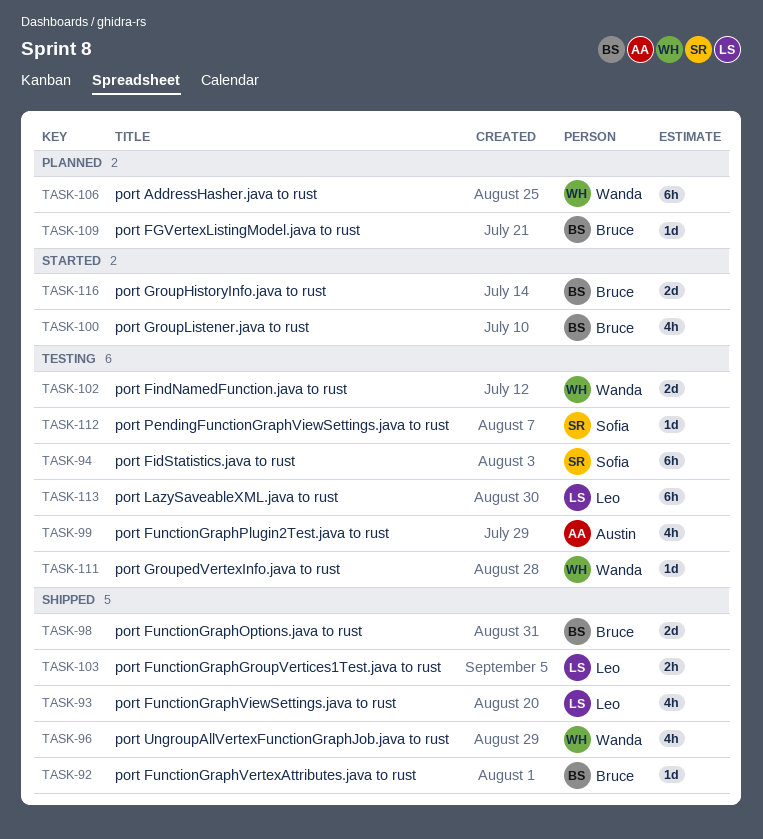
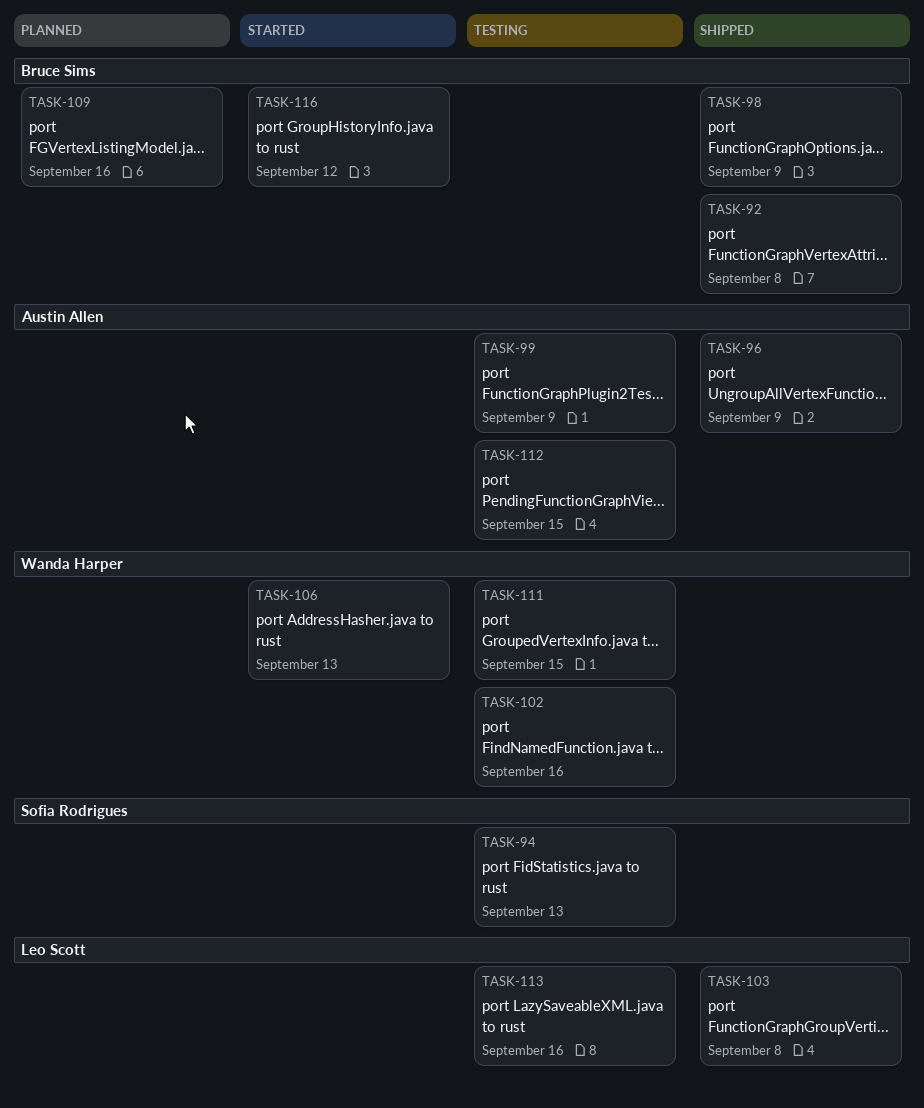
TASK-93: present -> none
TASK-96, owner: Wanda Harper -> Austin Allen
TASK-100: present -> none
TASK-106, status: Planned -> Started
TASK-112, owner: Sofia Rodrigues -> Austin Allen

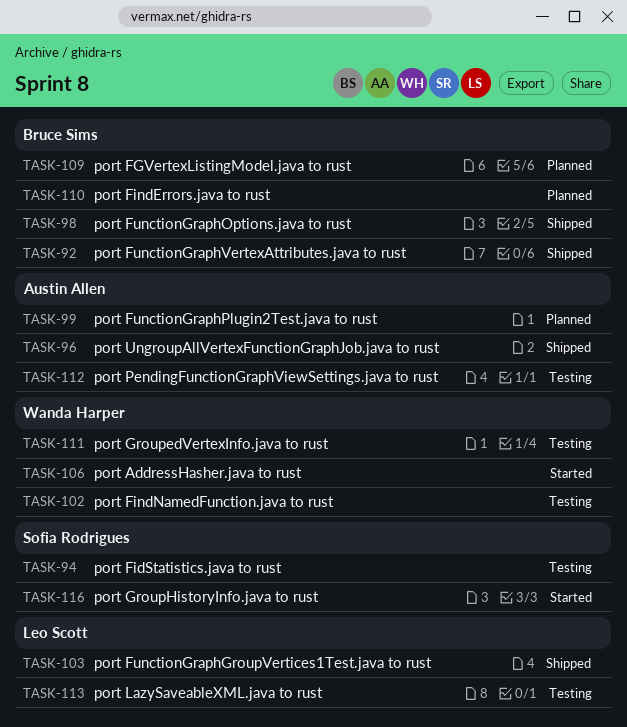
TASK-99, status: Testing -> Planned
TASK-110: none -> present
TASK-116, owner: Bruce Sims -> Sofia Rodrigues

